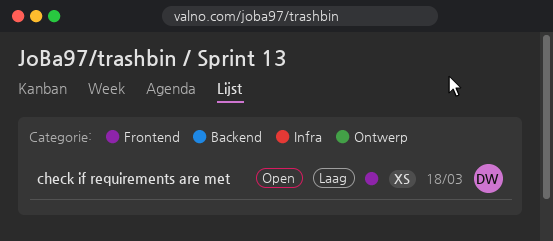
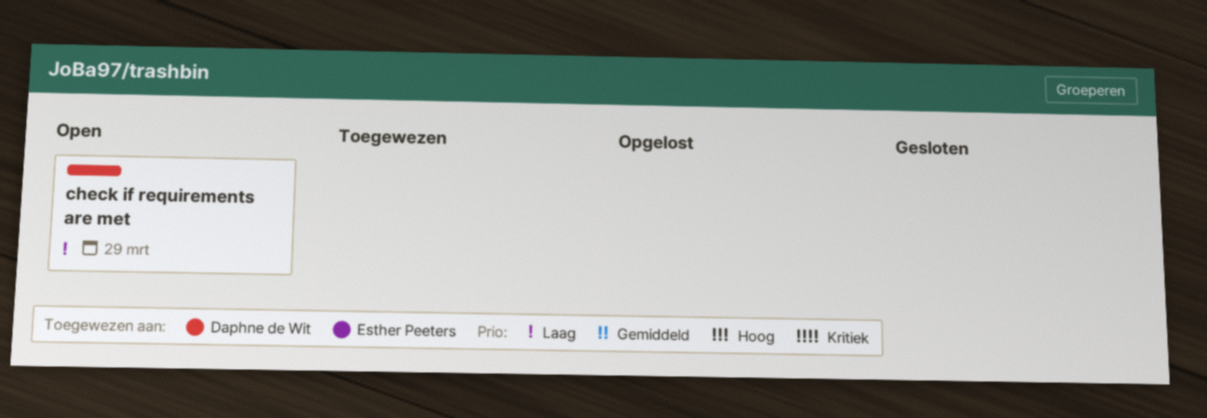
check if requirements are met, due: Mar 18 -> Mar 29

